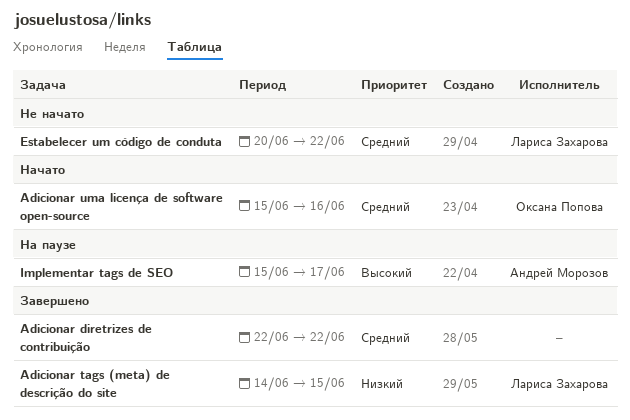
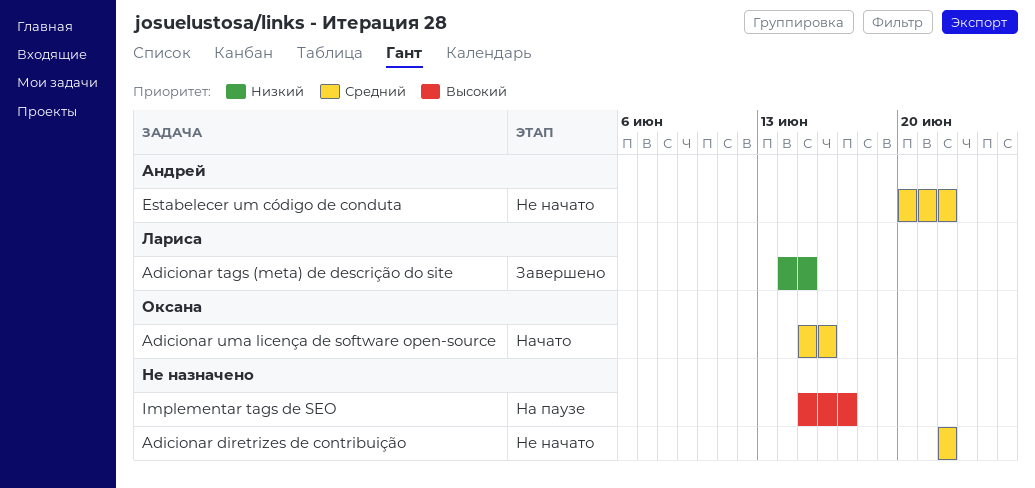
Adicionar diretrizes de contribuição, status: Завершено -> Не начато
Estabelecer um código de conduta, owner: Лариса Захарова -> Андрей Морозов
Implementar tags de SEO, owner: Андрей Морозов -> none

